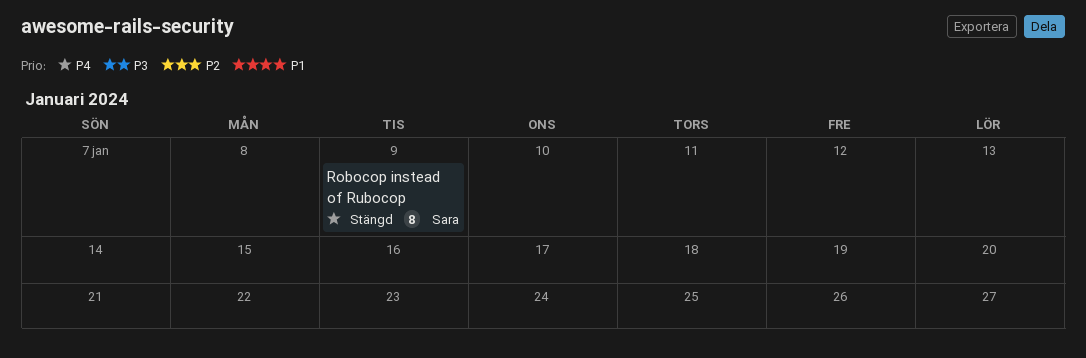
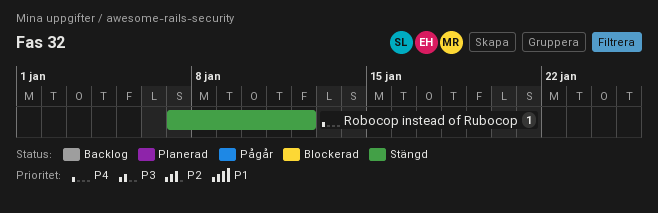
Robocop instead of Rubocop, estimate: 8 -> 1
Robocop instead of Rubocop, due: Jan 9 -> Jan 12

